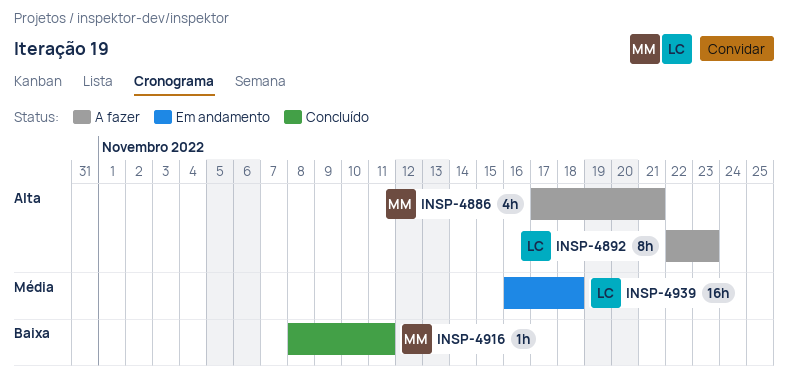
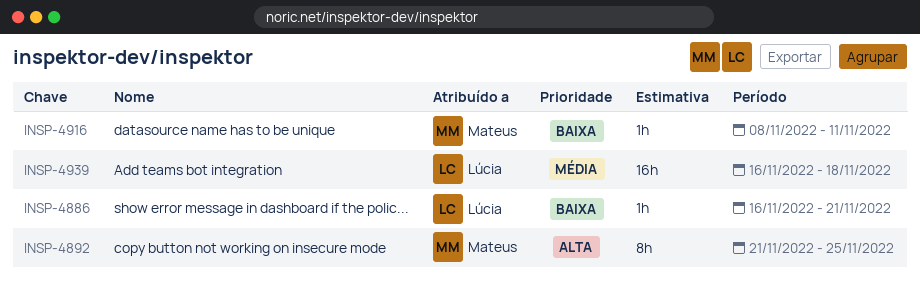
INSP-4886, owner: Mateus -> Lúcia
INSP-4886, priority: Alta -> Baixa
INSP-4886, estimate: 4h -> 1h
INSP-4886, start: Nov 17 -> Nov 16
INSP-4892, owner: Lúcia -> Mateus
INSP-4892, start: Nov 22 -> Nov 21
INSP-4892, due: Nov 23 -> Nov 25

